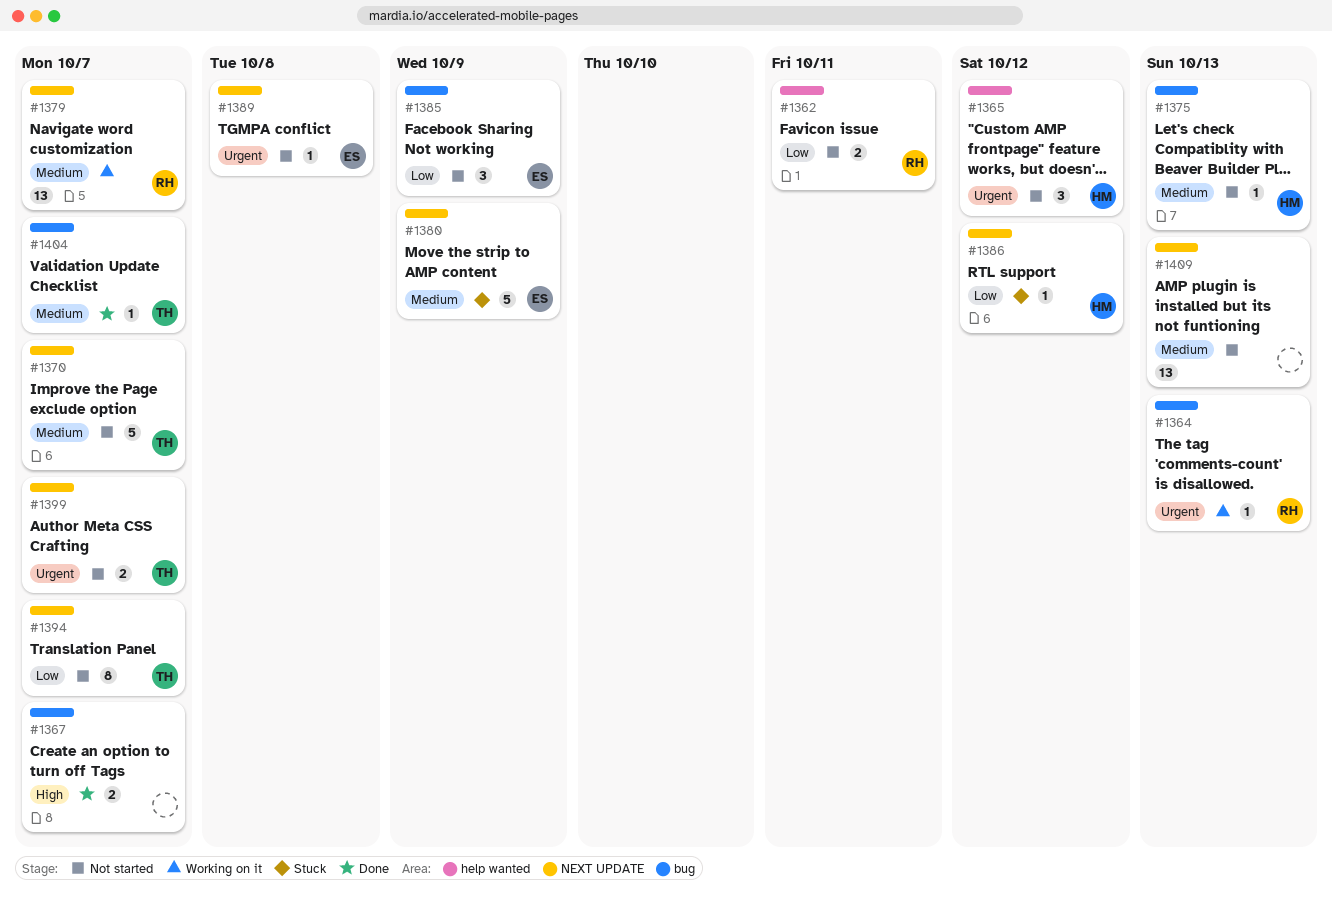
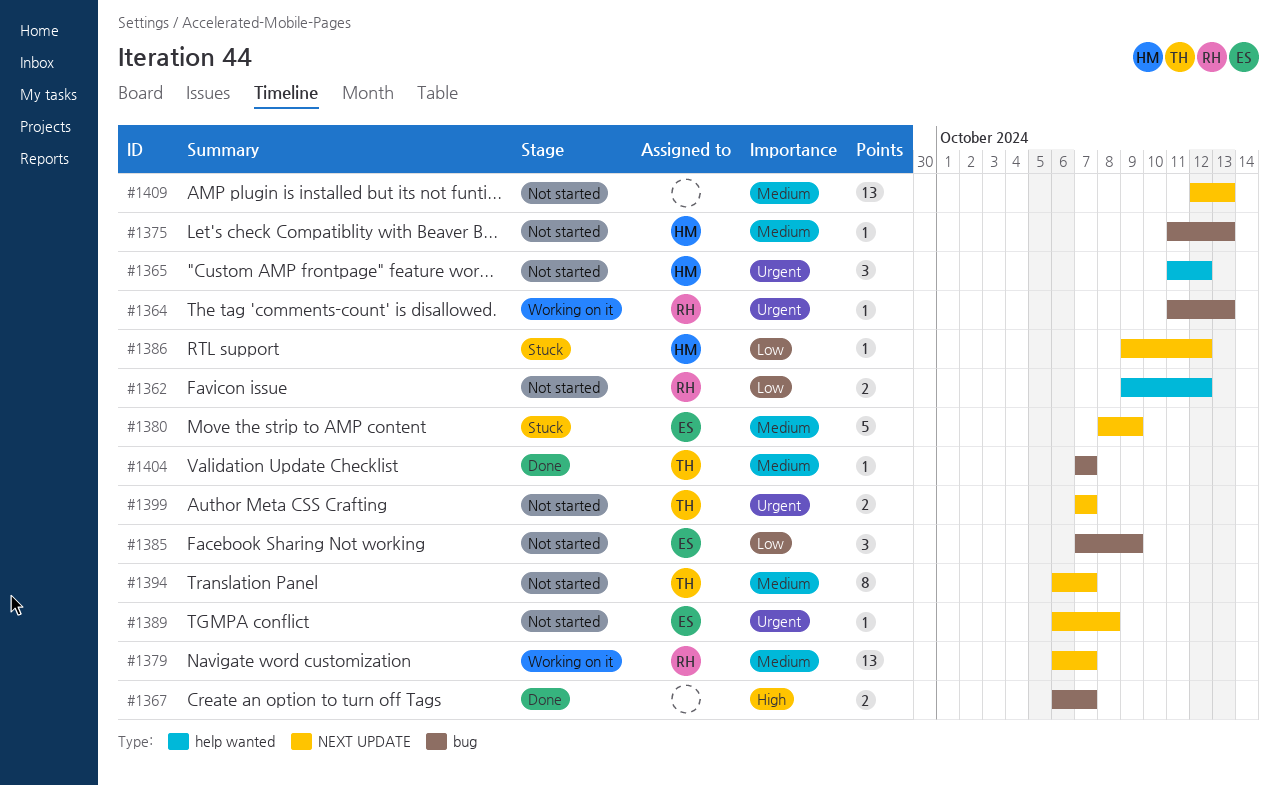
#1362, due: Oct 11 -> Oct 12
#1370: present -> none
#1394, priority: Low -> Medium

